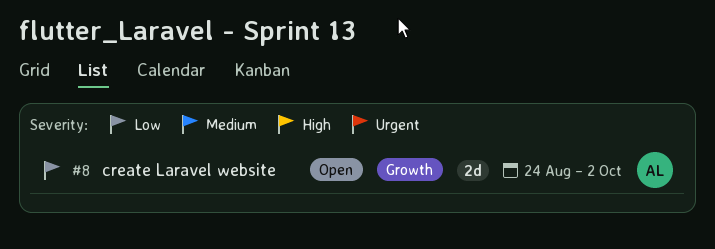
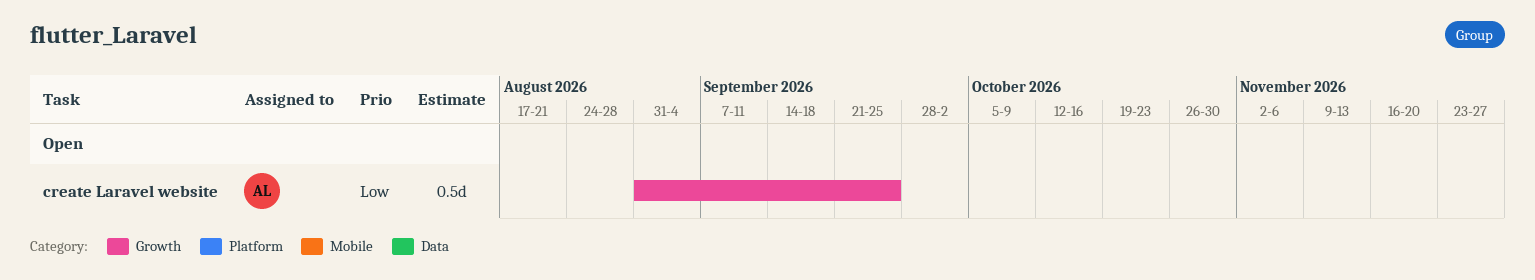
create Laravel website, estimate: 2d -> 0.5d
create Laravel website, start: Aug 24 -> Aug 31
create Laravel website, due: Oct 2 -> Sep 25

